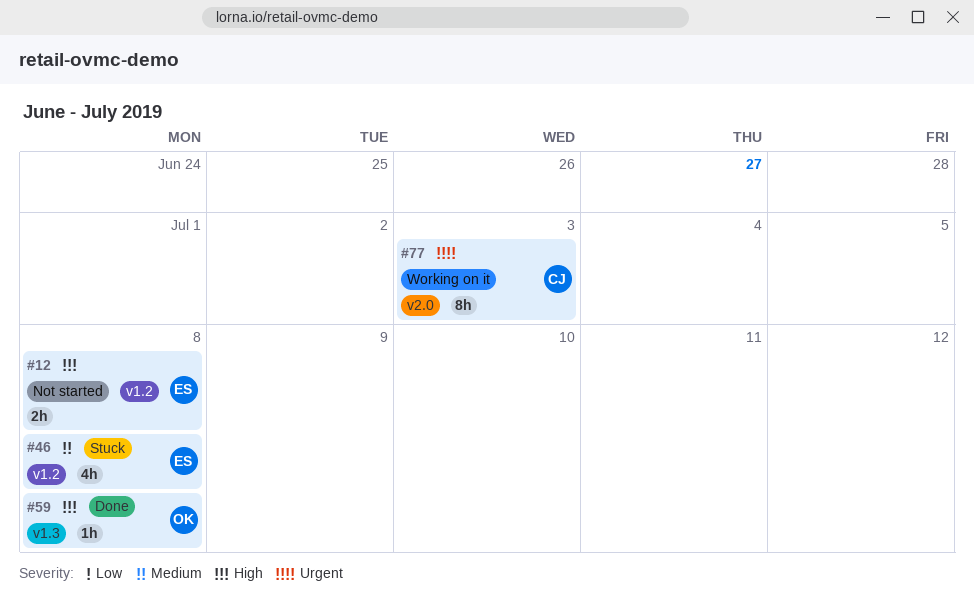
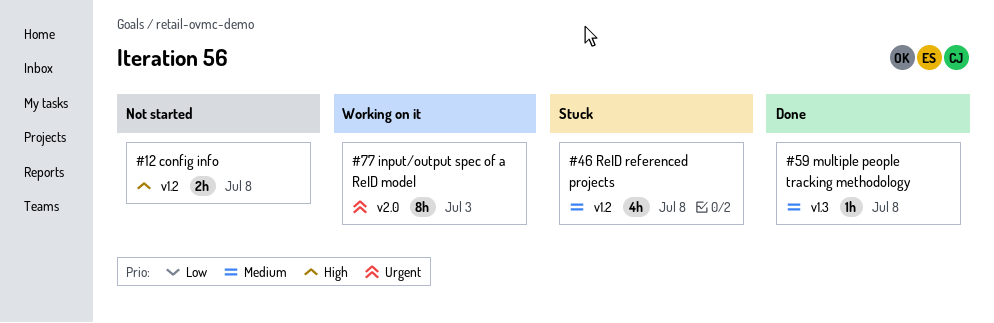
#59, priority: High -> Medium

